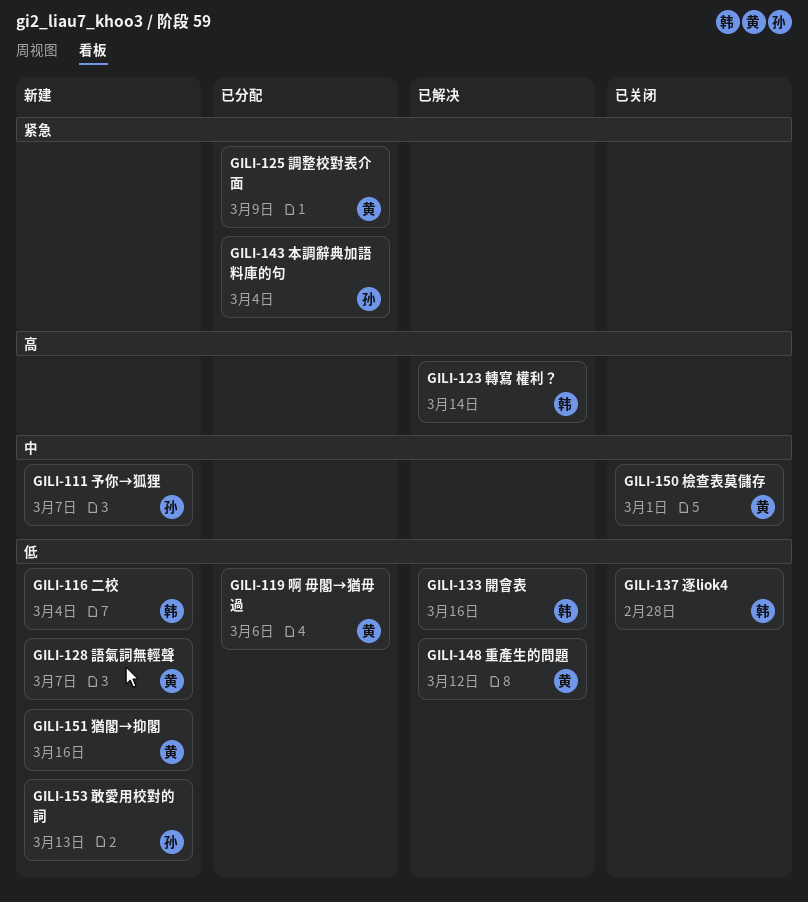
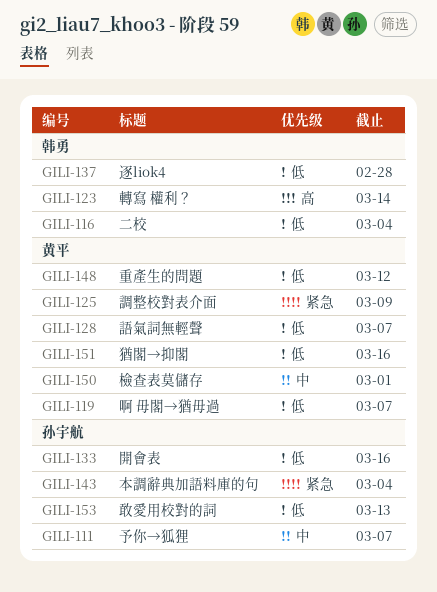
GILI-119, due: Mar 6 -> Mar 7
GILI-133, owner: 韩勇 -> 孙宇航

